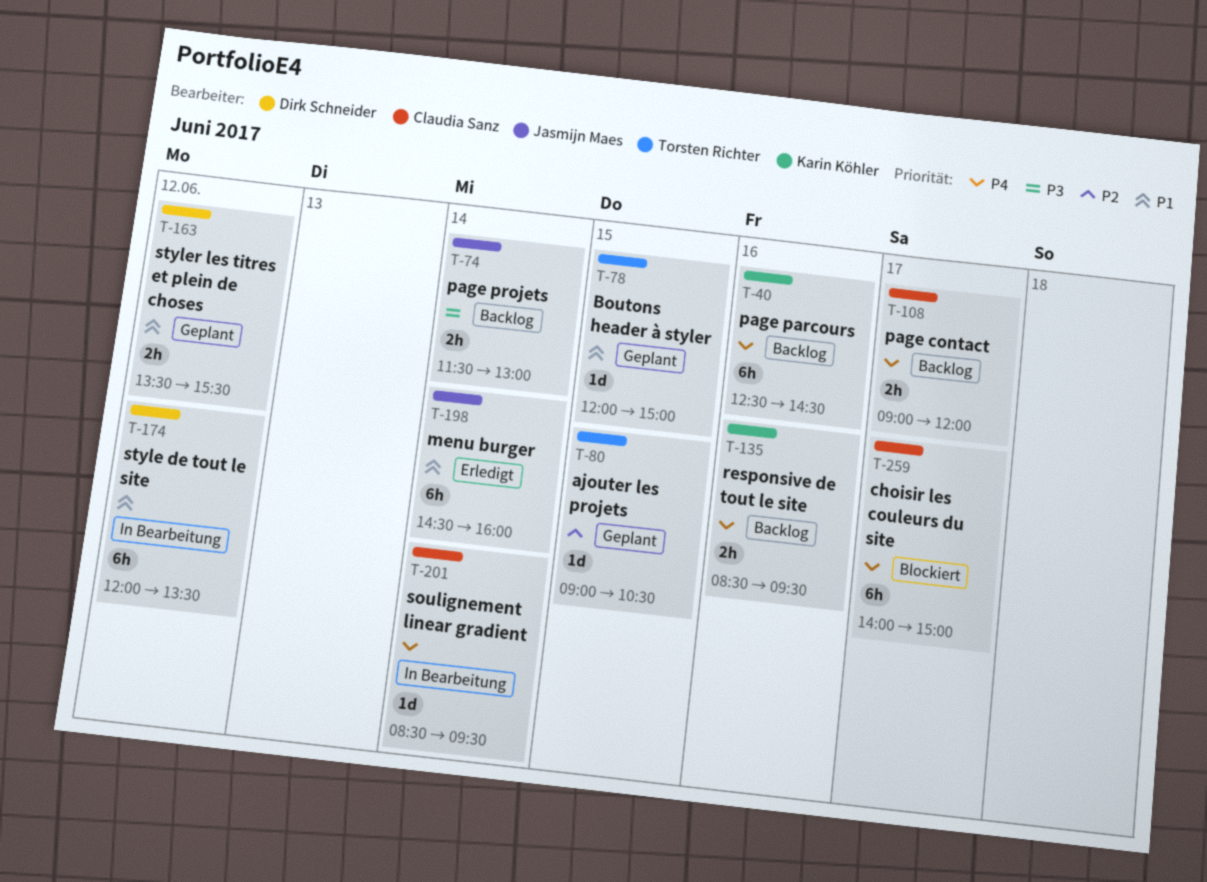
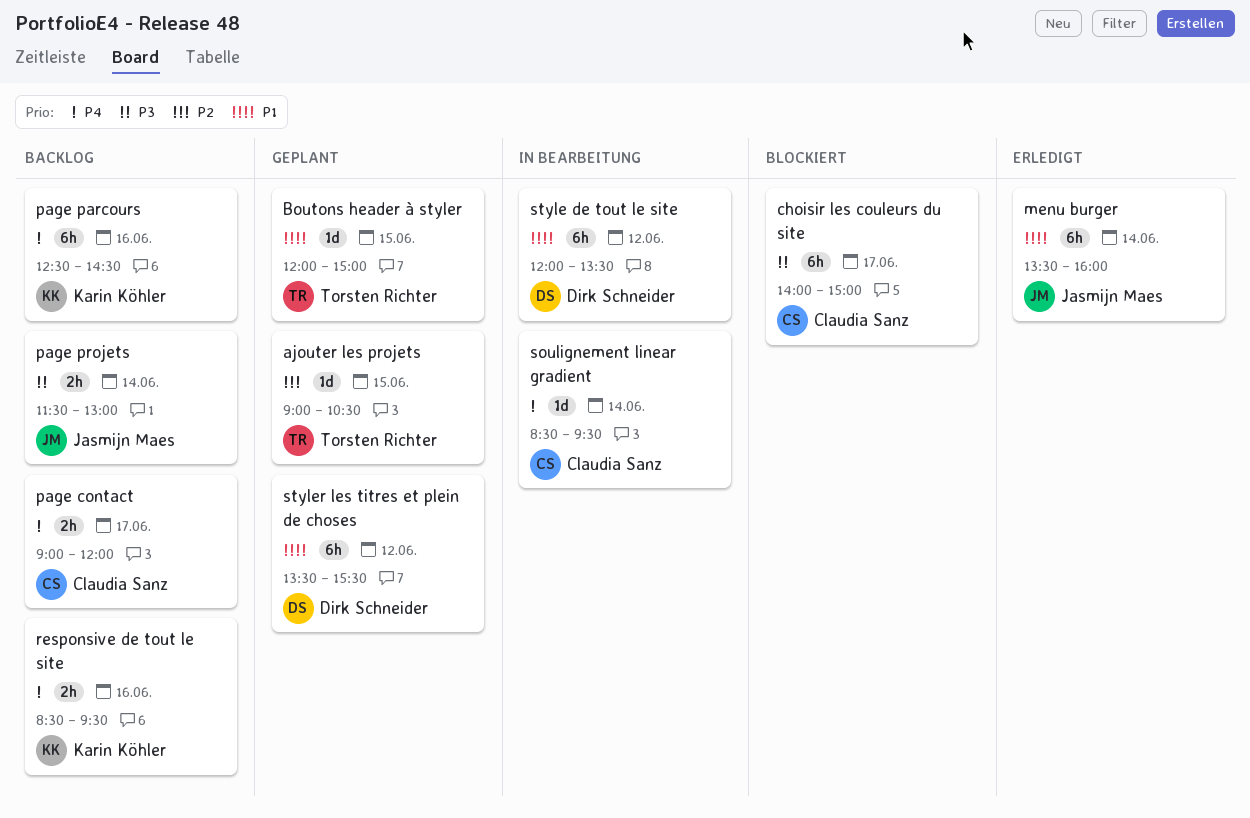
choisir les couleurs du site, priority: P4 -> P3
menu burger, begins: 14:30 -> 13:30
styler les titres et plein de choses, estimate: 2h -> 6h

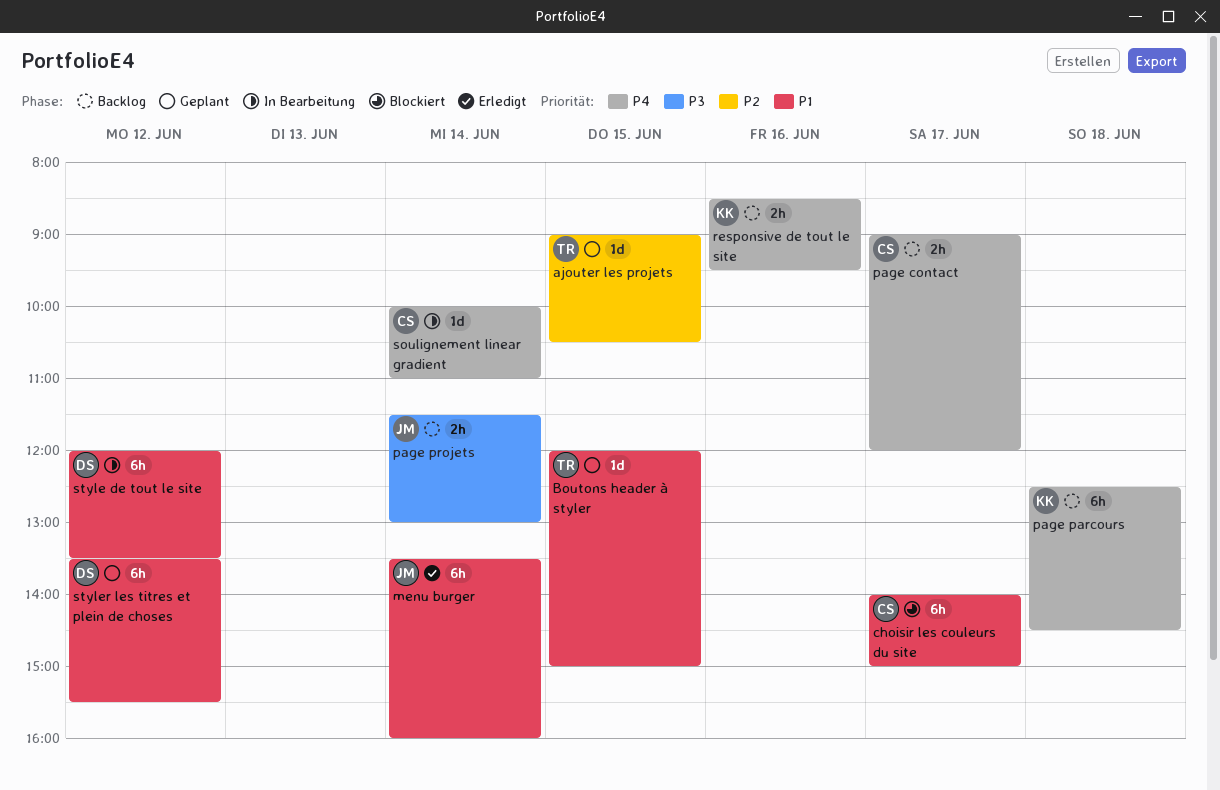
choisir les couleurs du site, priority: P3 -> P1
page parcours, day: Jun 16 -> Jun 18
soulignement linear gradient, begins: 08:30 -> 10:00
soulignement linear gradient, ends: 09:30 -> 11:00

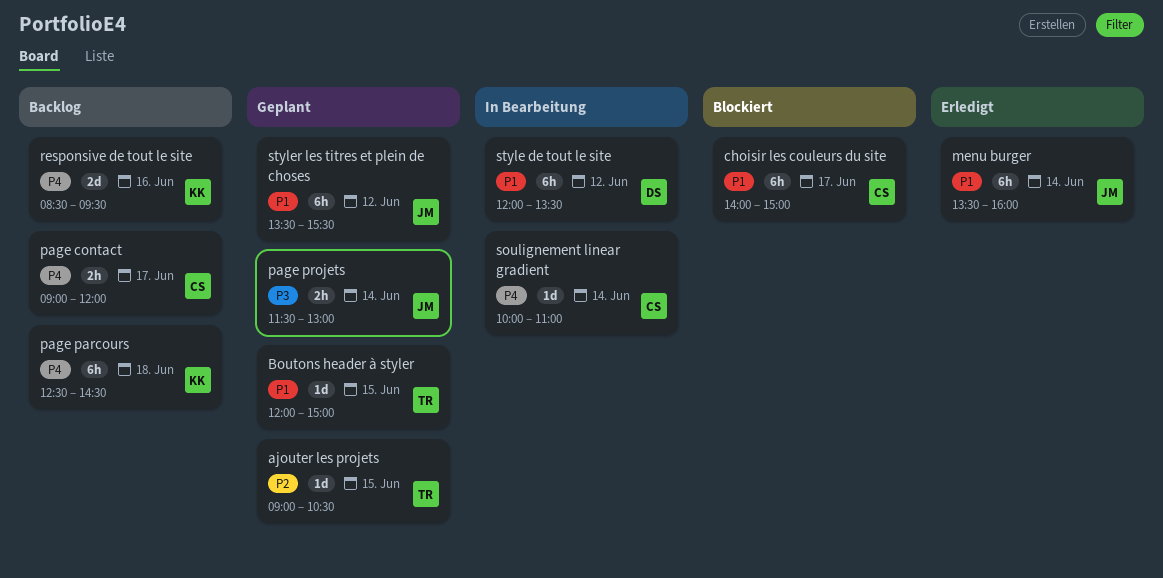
page projets, status: Backlog -> Geplant
responsive de tout le site, estimate: 2h -> 2d
styler les titres et plein de choses, owner: DS -> JM

